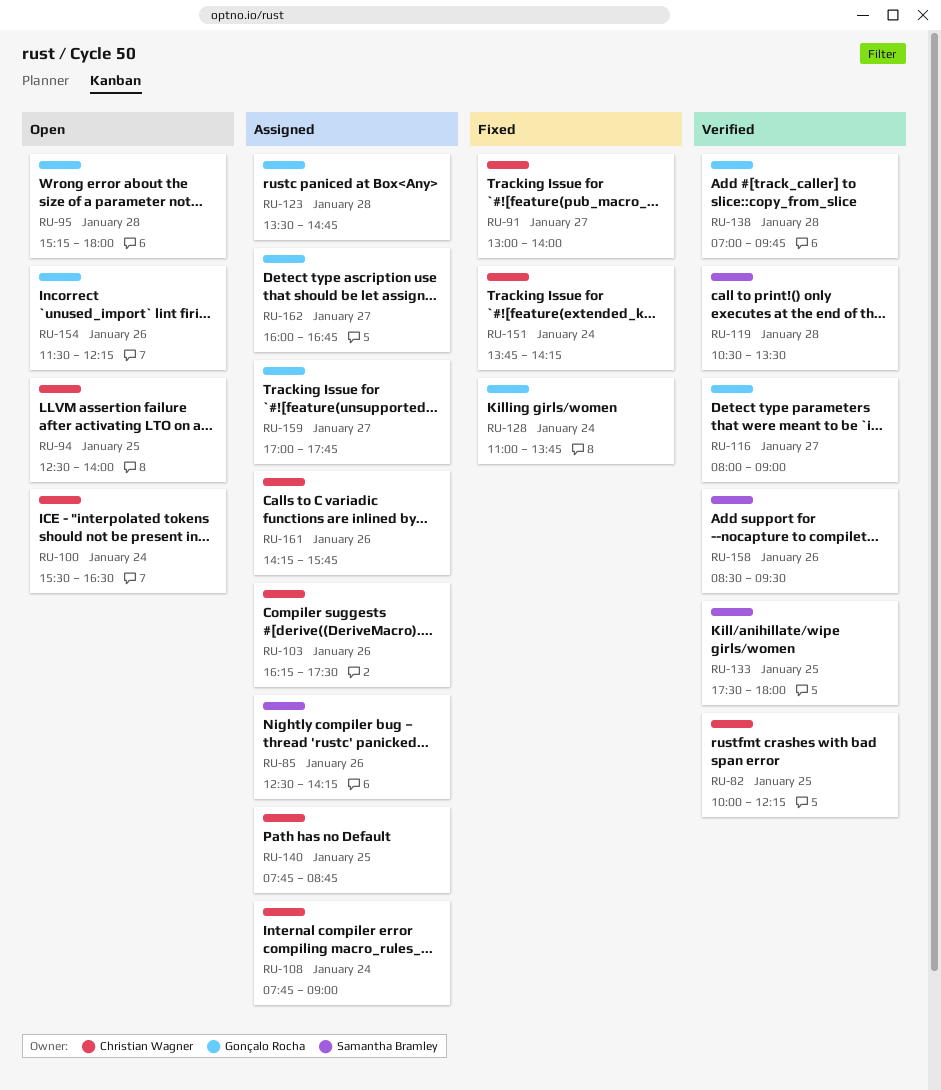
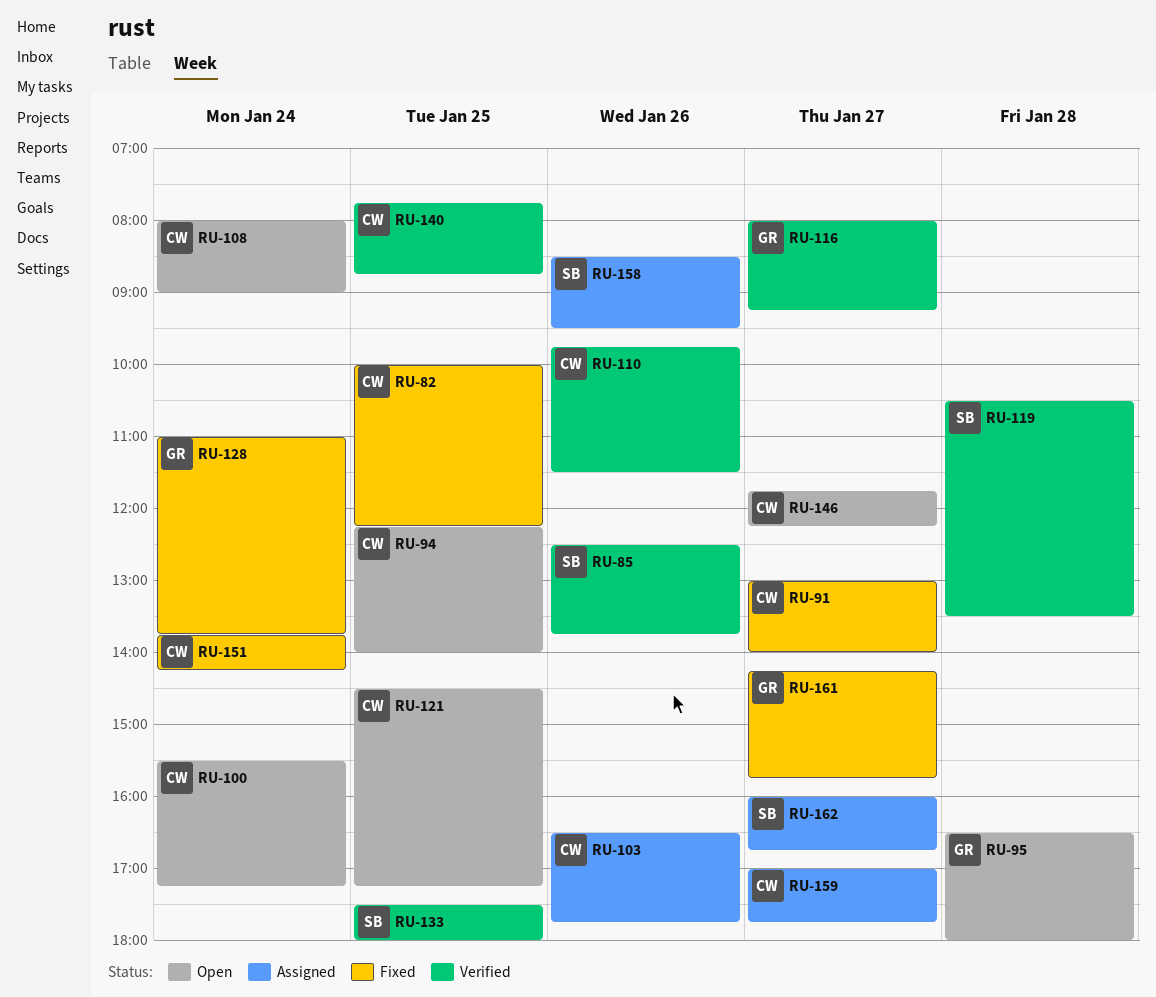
RU-82, status: Verified -> Fixed
RU-85, status: Assigned -> Verified
RU-85, ends: 14:15 -> 13:45
RU-94, begins: 12:30 -> 12:15
RU-95, begins: 15:15 -> 16:30
RU-100, ends: 16:30 -> 17:15
RU-103, begins: 16:15 -> 16:30
RU-103, ends: 17:30 -> 17:45
RU-108, status: Assigned -> Open
RU-108, begins: 07:45 -> 08:00
RU-110: none -> present
RU-116, ends: 09:00 -> 09:15
RU-121: none -> present
RU-123: present -> none
RU-138: present -> none
RU-140, status: Assigned -> Verified
RU-146: none -> present
RU-154: present -> none
RU-158, status: Verified -> Assigned
RU-159, owner: Gonçalo Rocha -> Christian Wagner
RU-161, status: Assigned -> Fixed
RU-161, owner: Christian Wagner -> Gonçalo Rocha
RU-161, day: Jan 26 -> Jan 27
RU-162, owner: Gonçalo Rocha -> Samantha Bramley

